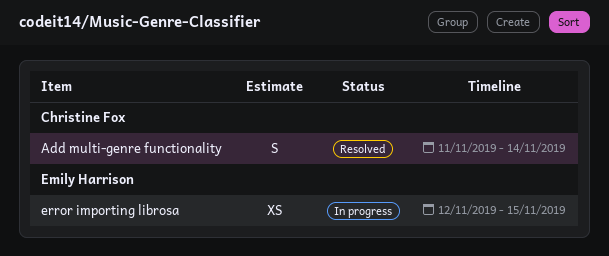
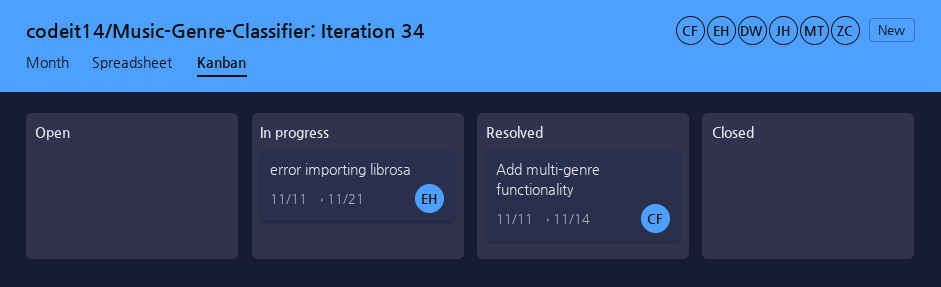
error importing librosa, start: Nov 12 -> Nov 11
error importing librosa, due: Nov 15 -> Nov 21

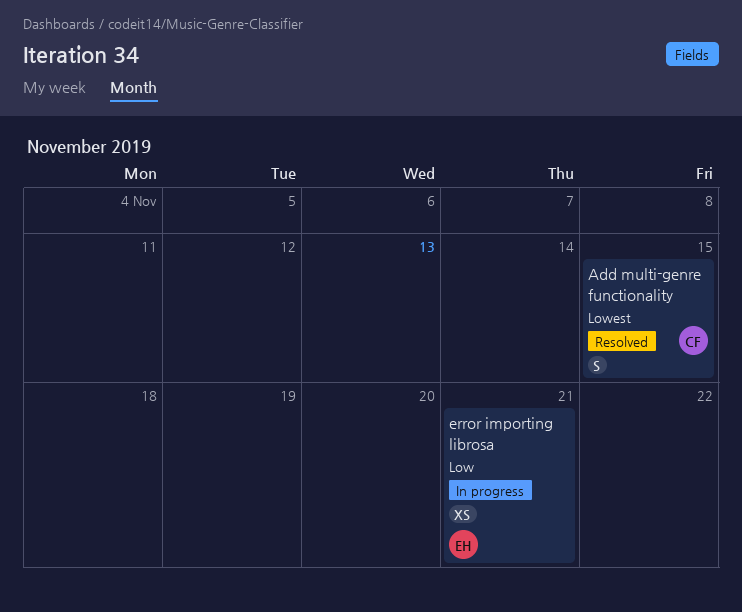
Add multi-genre functionality, due: Nov 14 -> Nov 15

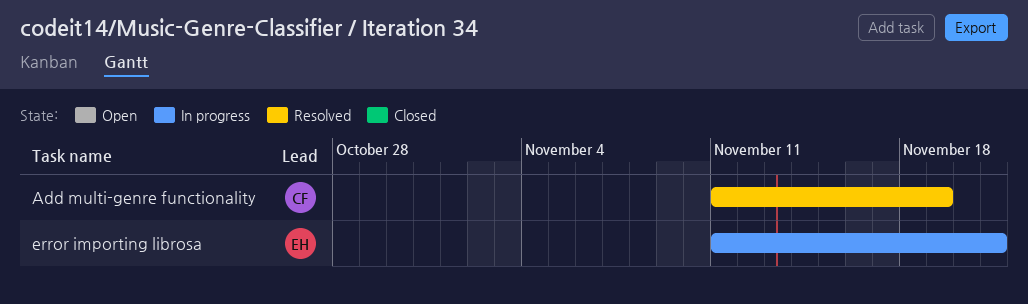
Add multi-genre functionality, due: Nov 15 -> Nov 19

